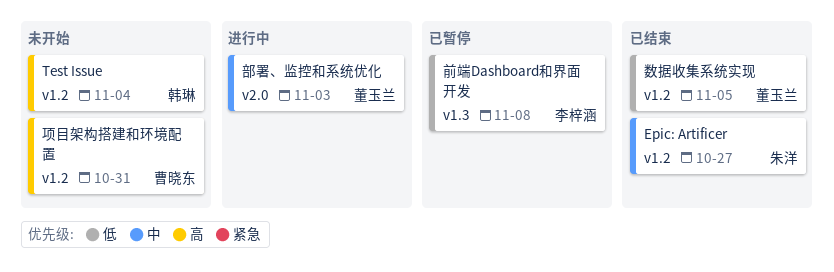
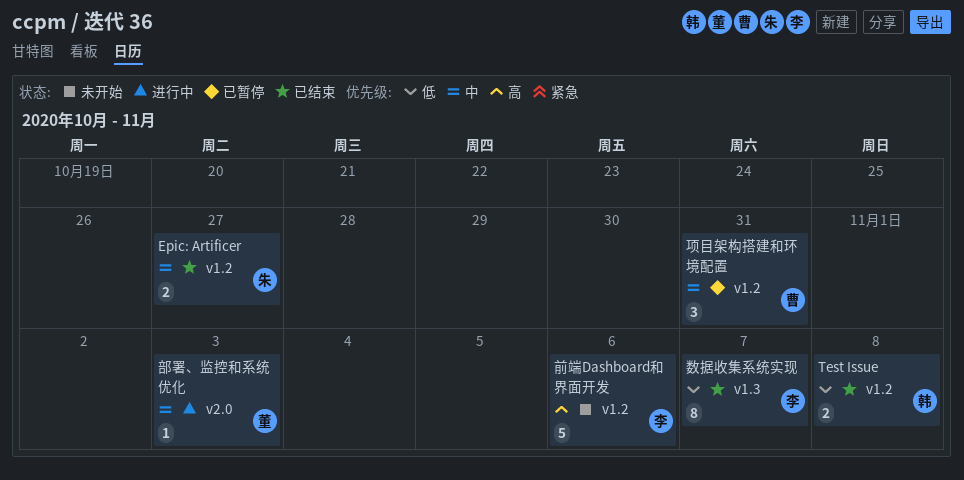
Test Issue, status: 未开始 -> 已结束
Test Issue, priority: 高 -> 低
Test Issue, due: Nov 4 -> Nov 8
前端Dashboard和界面开发, status: 已暂停 -> 未开始
前端Dashboard和界面开发, priority: 低 -> 高
前端Dashboard和界面开发, label: v1.3 -> v1.2
前端Dashboard和界面开发, due: Nov 8 -> Nov 6
数据收集系统实现, owner: 董玉兰 -> 李梓涵
数据收集系统实现, label: v1.2 -> v1.3
数据收集系统实现, due: Nov 5 -> Nov 7
项目架构搭建和环境配置, status: 未开始 -> 已暂停
项目架构搭建和环境配置, priority: 高 -> 中

